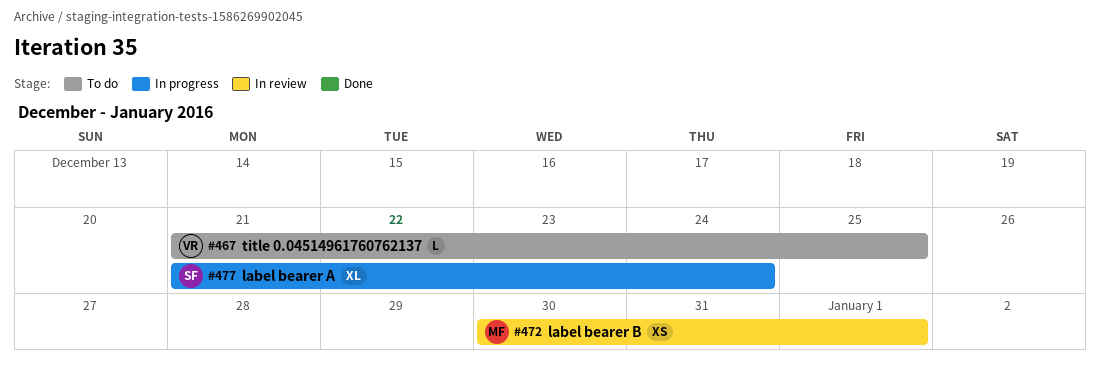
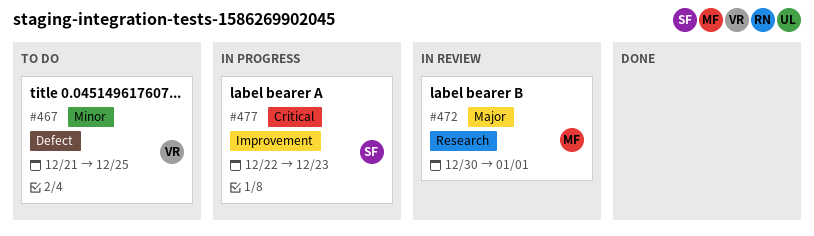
#477, start: Dec 21 -> Dec 22
#477, due: Dec 24 -> Dec 23

